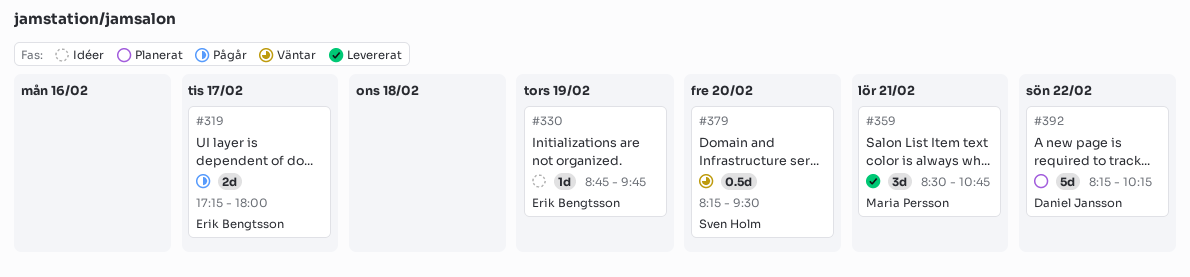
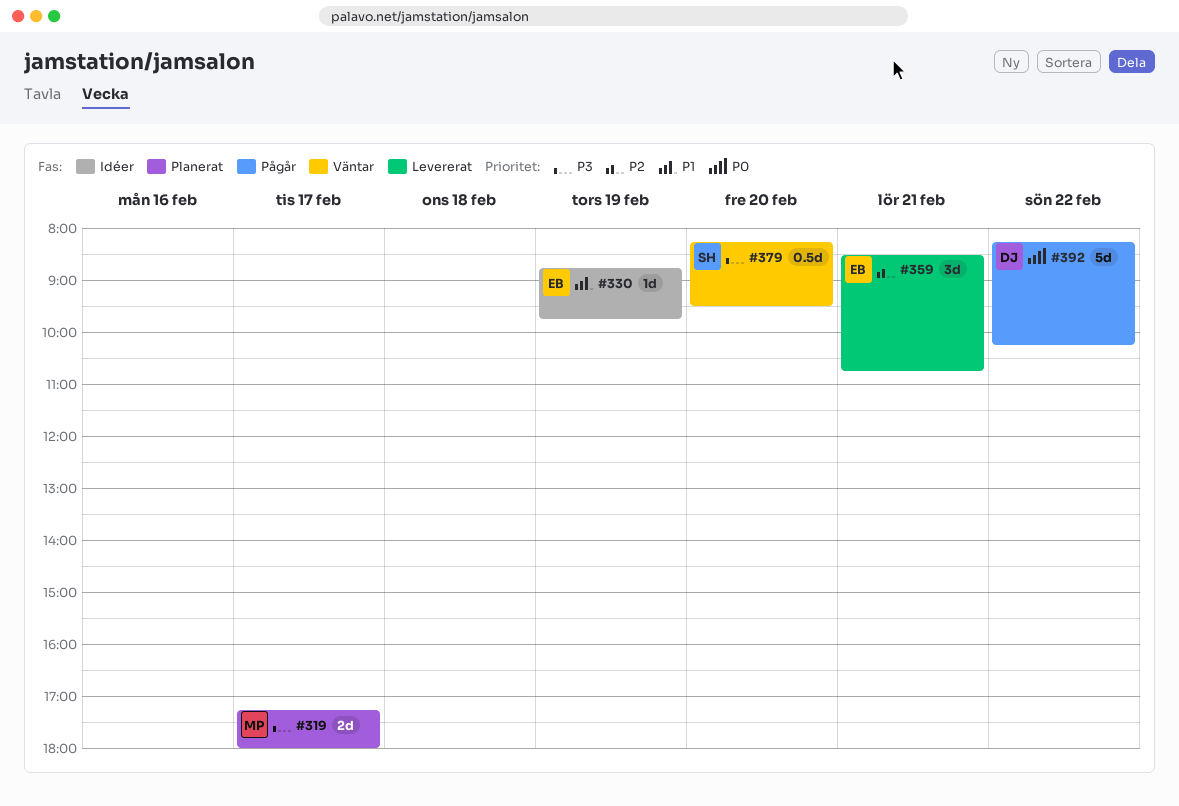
#319, status: Pågår -> Planerat
#319, owner: Erik Bengtsson -> Maria Persson
#359, owner: Maria Persson -> Erik Bengtsson
#392, status: Planerat -> Pågår

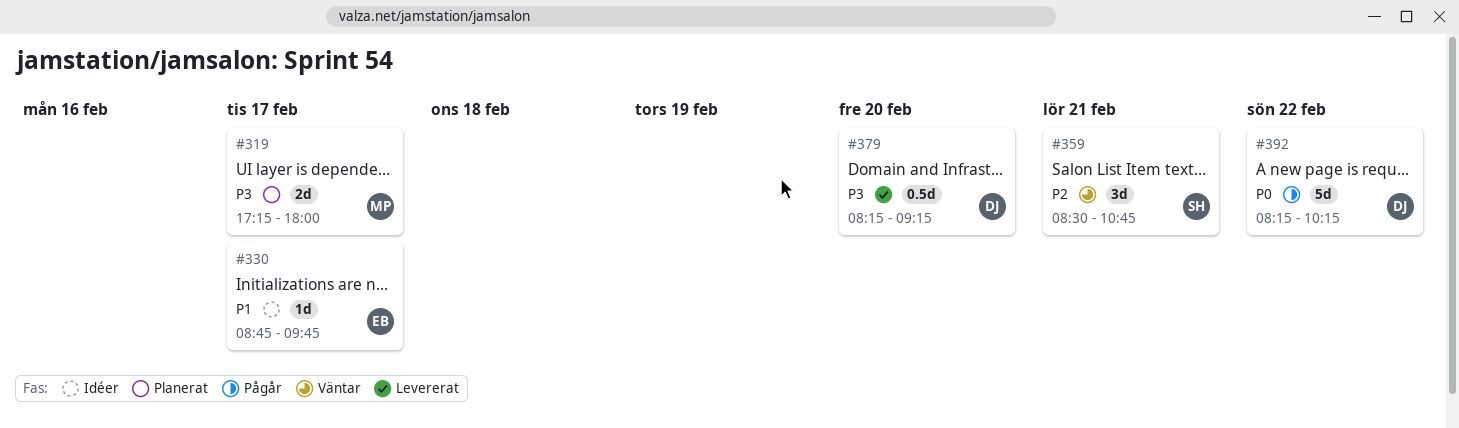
#330, day: Feb 19 -> Feb 17
#359, status: Levererat -> Väntar
#359, owner: EB -> SH
#379, status: Väntar -> Levererat
#379, owner: SH -> DJ
#379, ends: 09:30 -> 09:15

